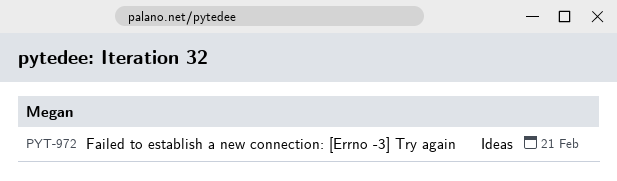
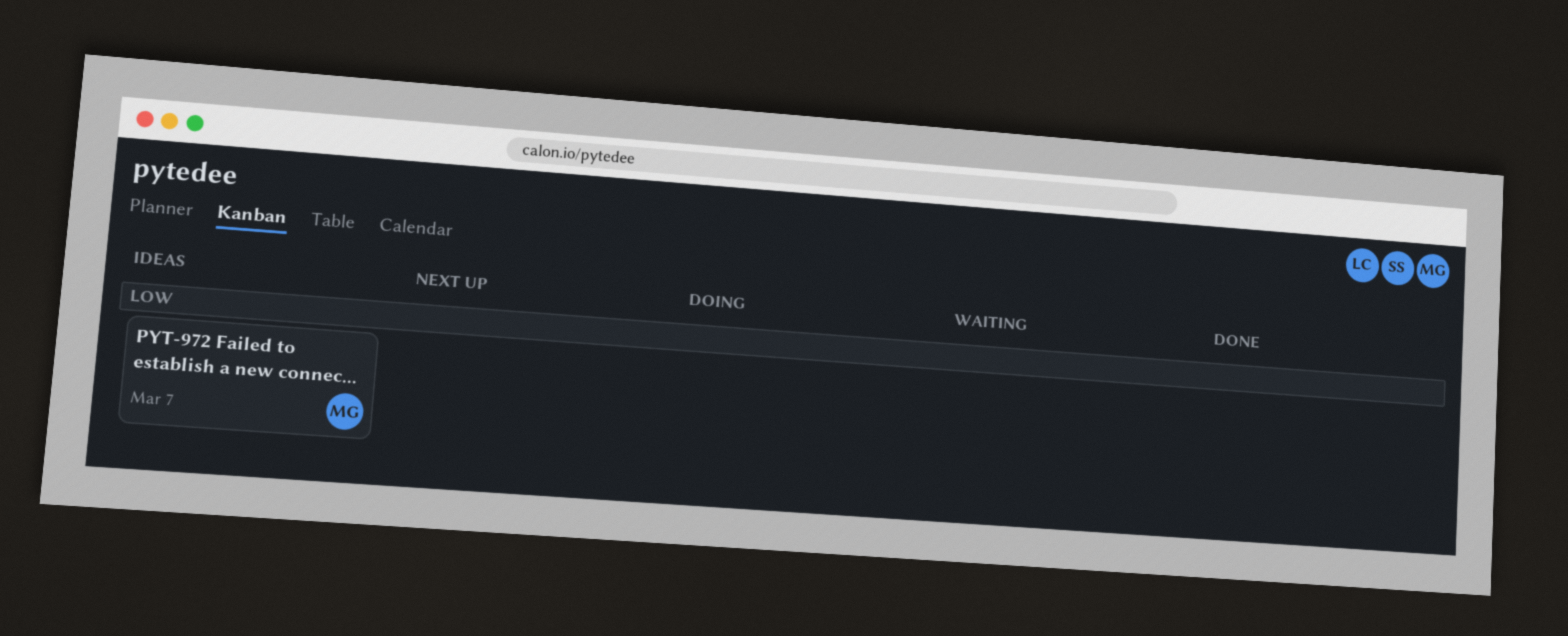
PYT-972, due: Feb 21 -> Mar 7

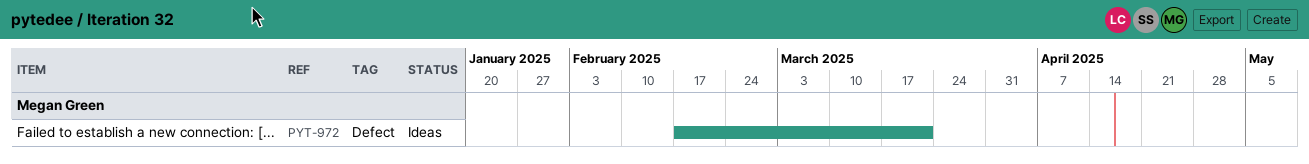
PYT-972, due: Mar 7 -> Mar 21

